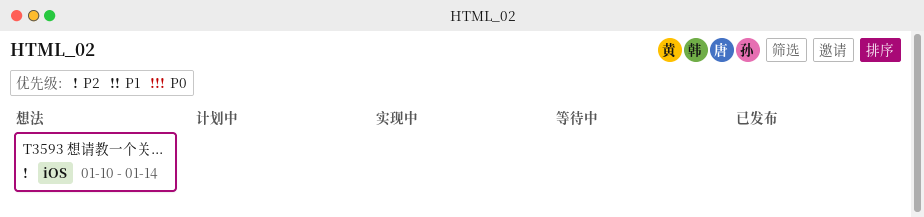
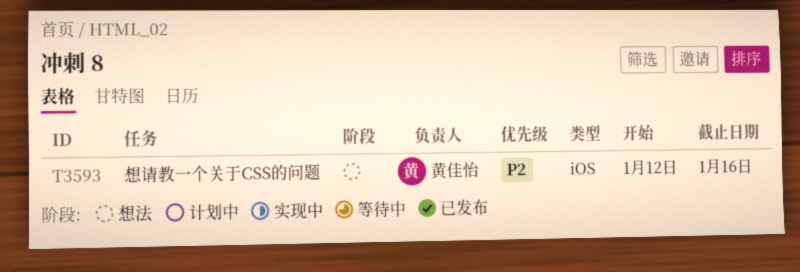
T3593, start: Jan 10 -> Jan 12
T3593, due: Jan 14 -> Jan 16

